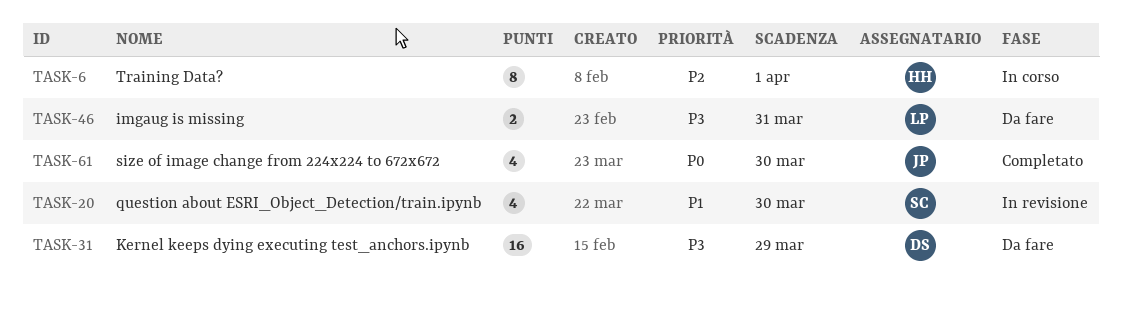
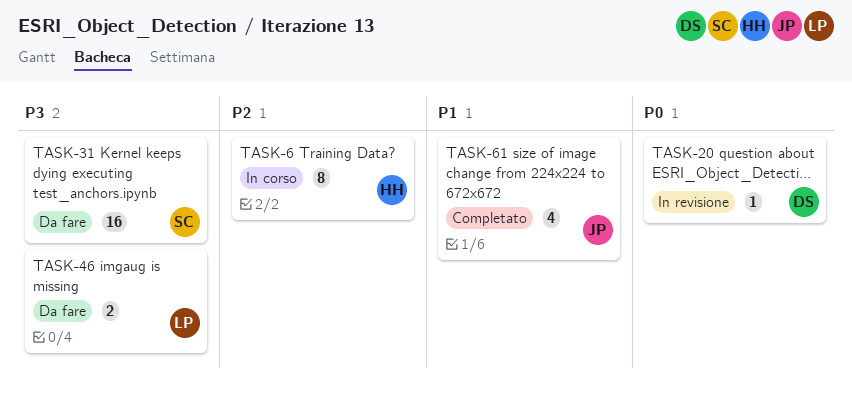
TASK-20, owner: SC -> DS
TASK-20, priority: P1 -> P0
TASK-20, estimate: 4 -> 1
TASK-31, owner: DS -> SC
TASK-61, priority: P0 -> P1

